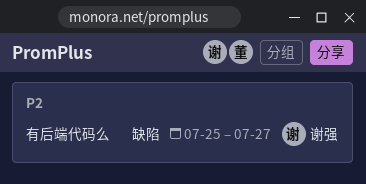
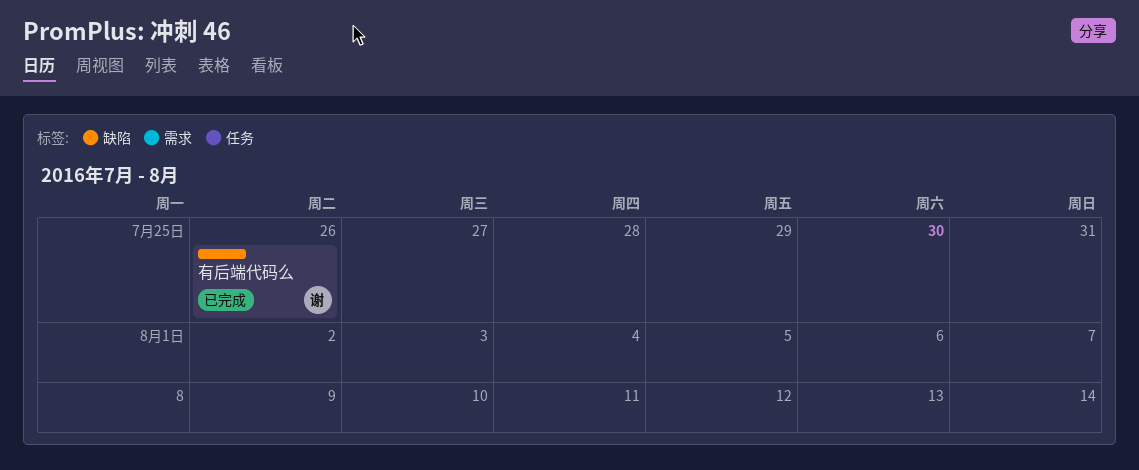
有后端代码么, due: Jul 27 -> Jul 26

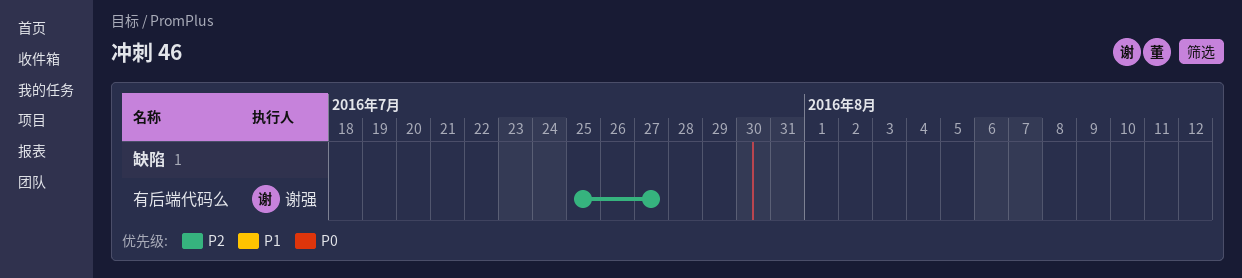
有后端代码么, due: Jul 26 -> Jul 27

